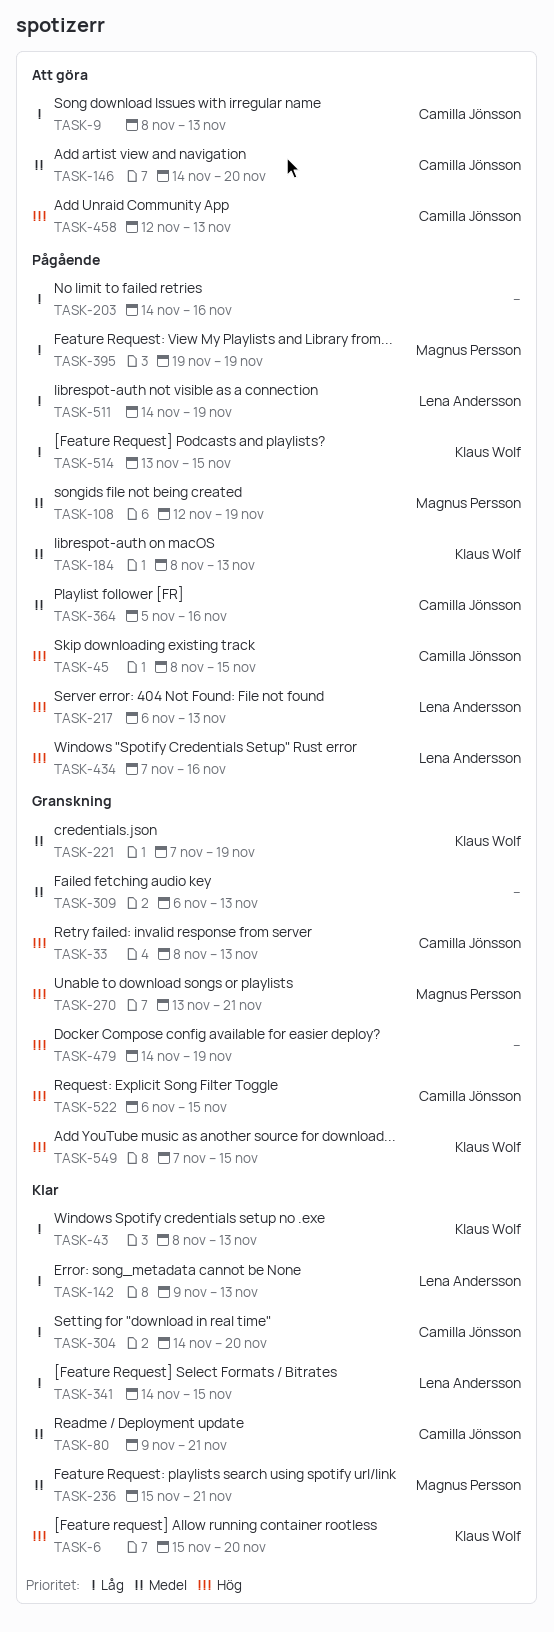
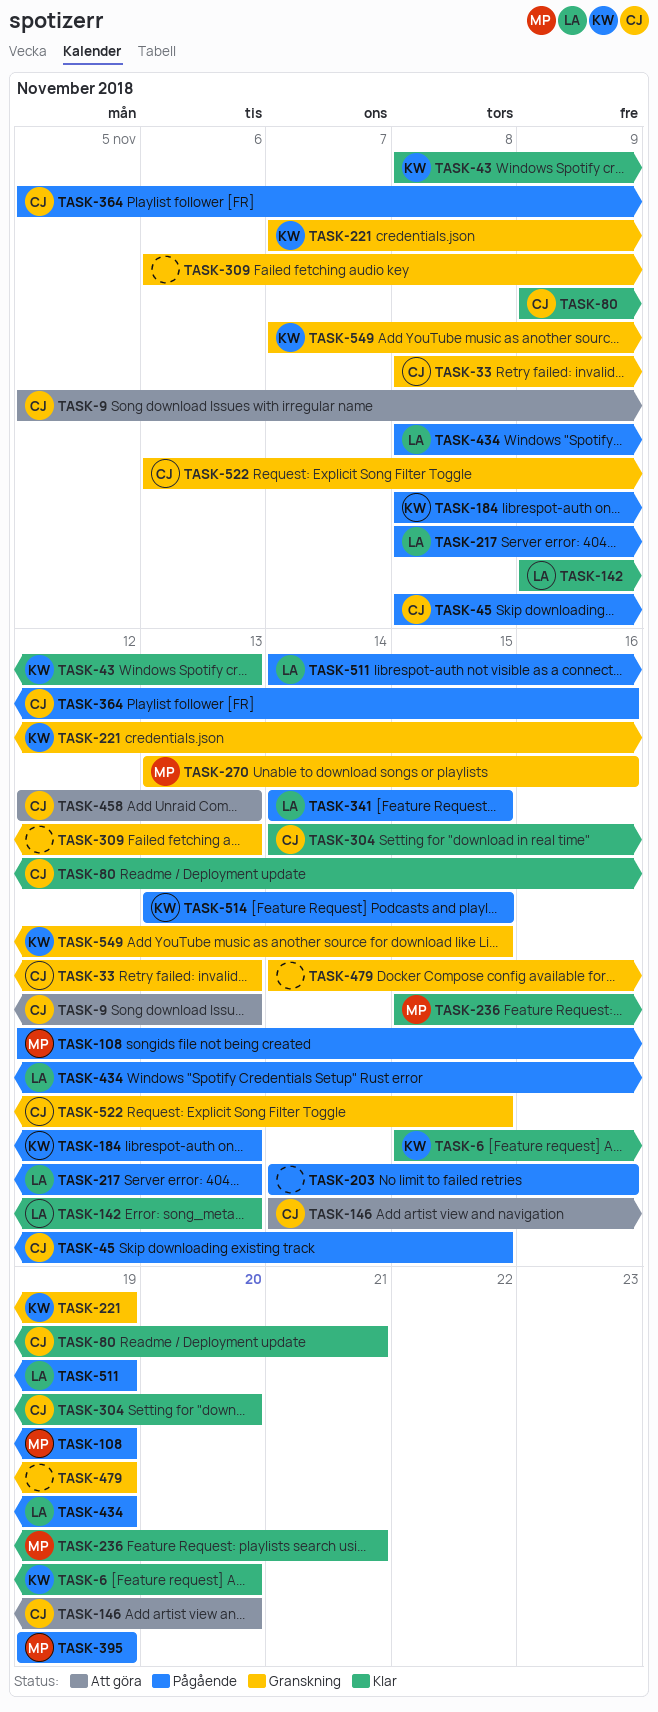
TASK-9, start: Nov 8 -> Nov 5
TASK-217, start: Nov 6 -> Nov 8
TASK-270, due: Nov 21 -> Nov 16
TASK-341, status: Klar -> Pågående
TASK-434, start: Nov 7 -> Nov 8
TASK-434, due: Nov 16 -> Nov 19

